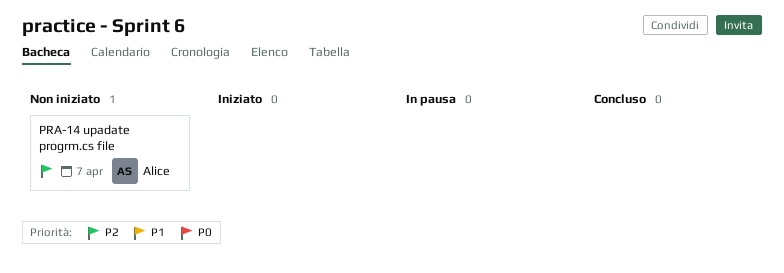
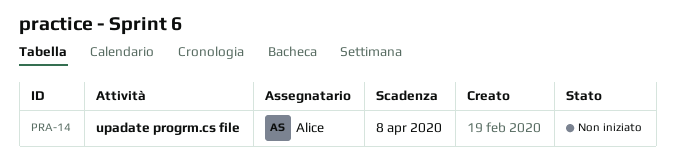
PRA-14, due: Apr 7 -> Apr 8

